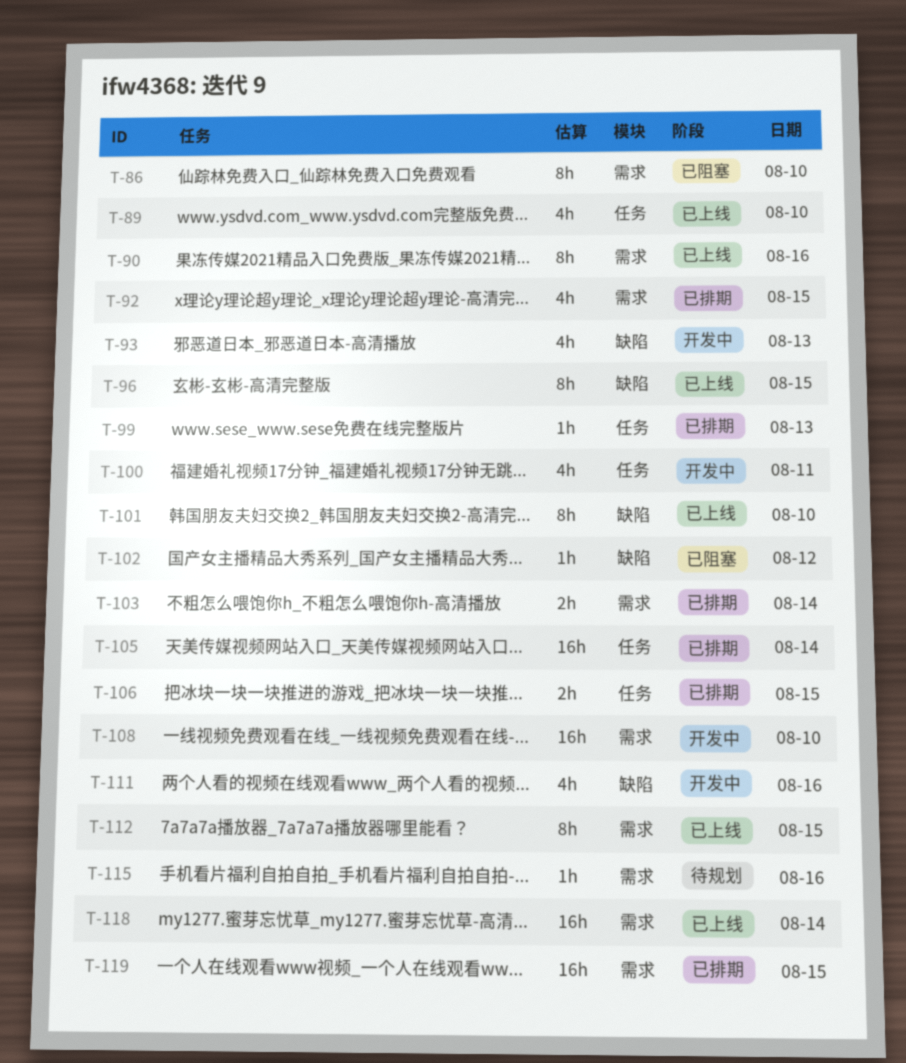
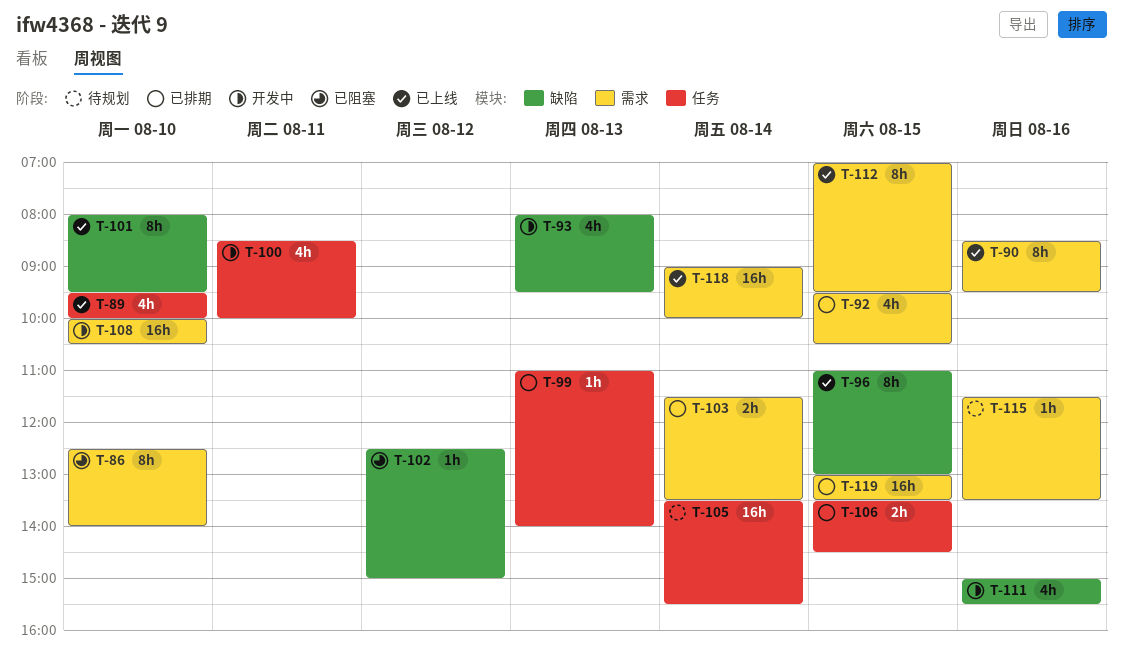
T-105, status: 已排期 -> 待规划

